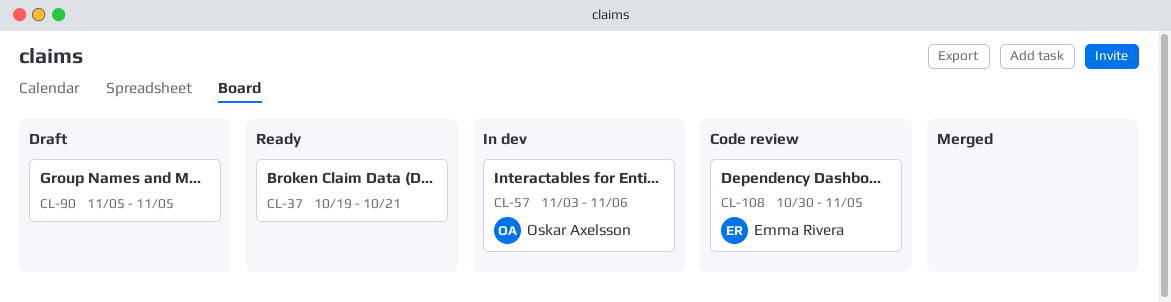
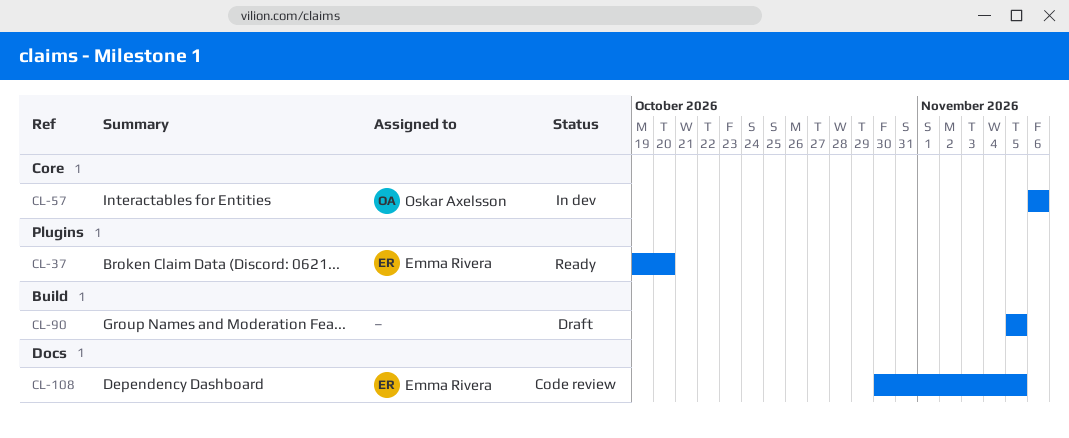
CL-37, owner: none -> Emma Rivera
CL-37, due: Oct 21 -> Oct 20
CL-57, start: Nov 3 -> Nov 6

